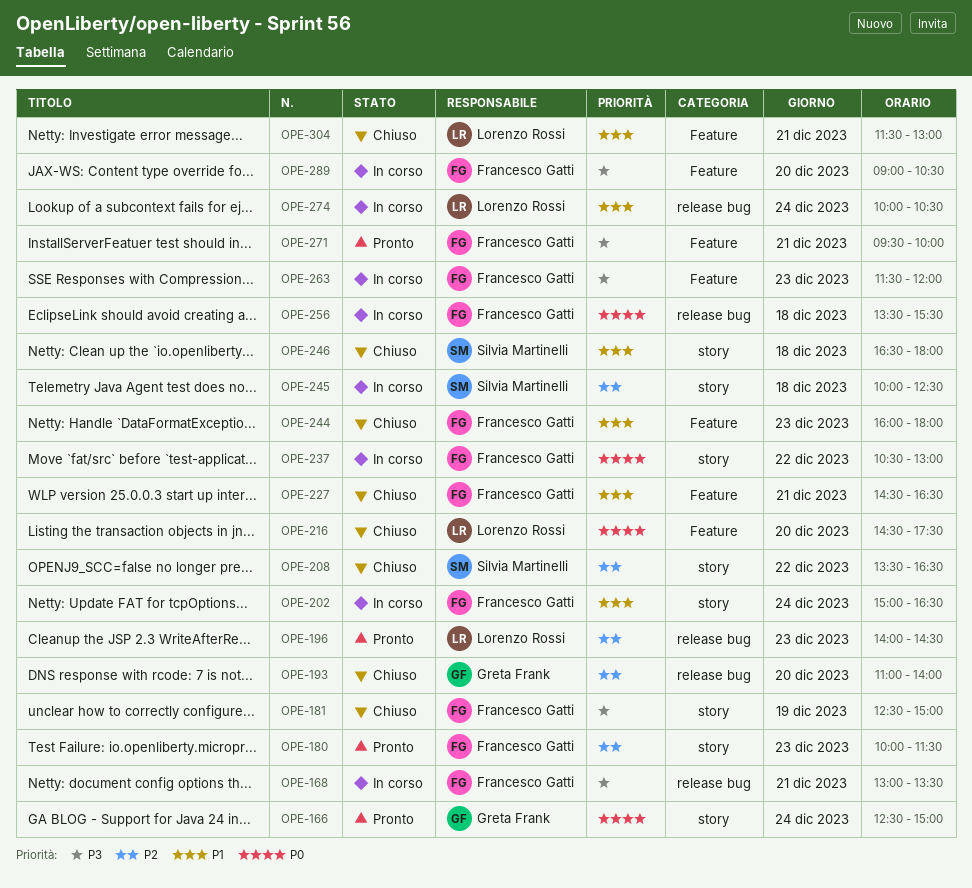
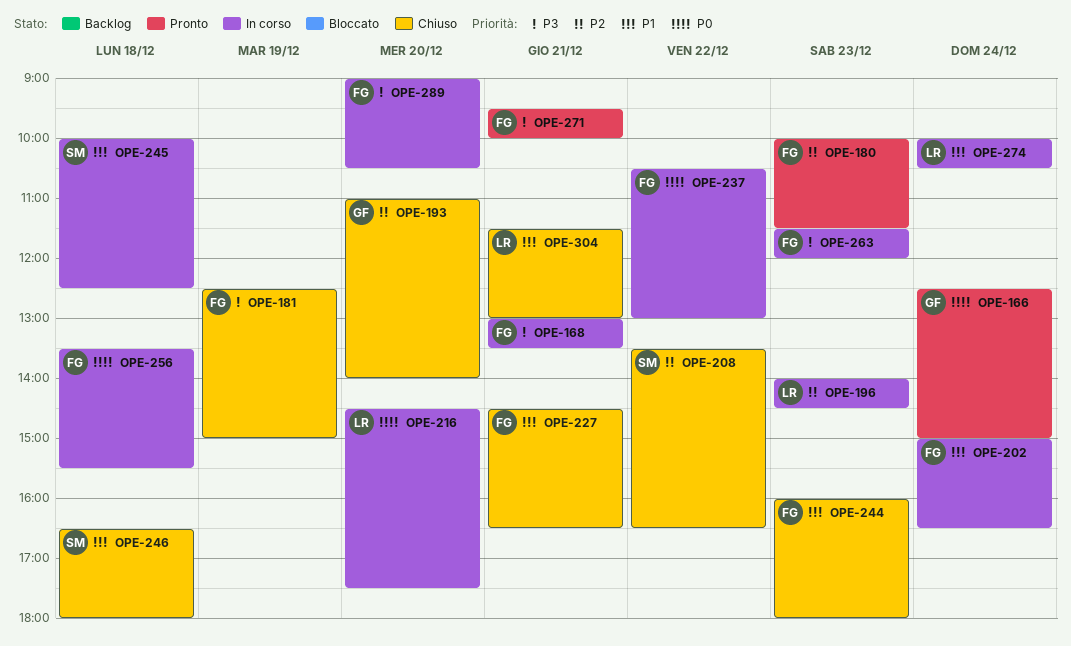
OPE-196, status: Pronto -> In corso
OPE-216, status: Chiuso -> In corso
OPE-245, priority: P2 -> P1

